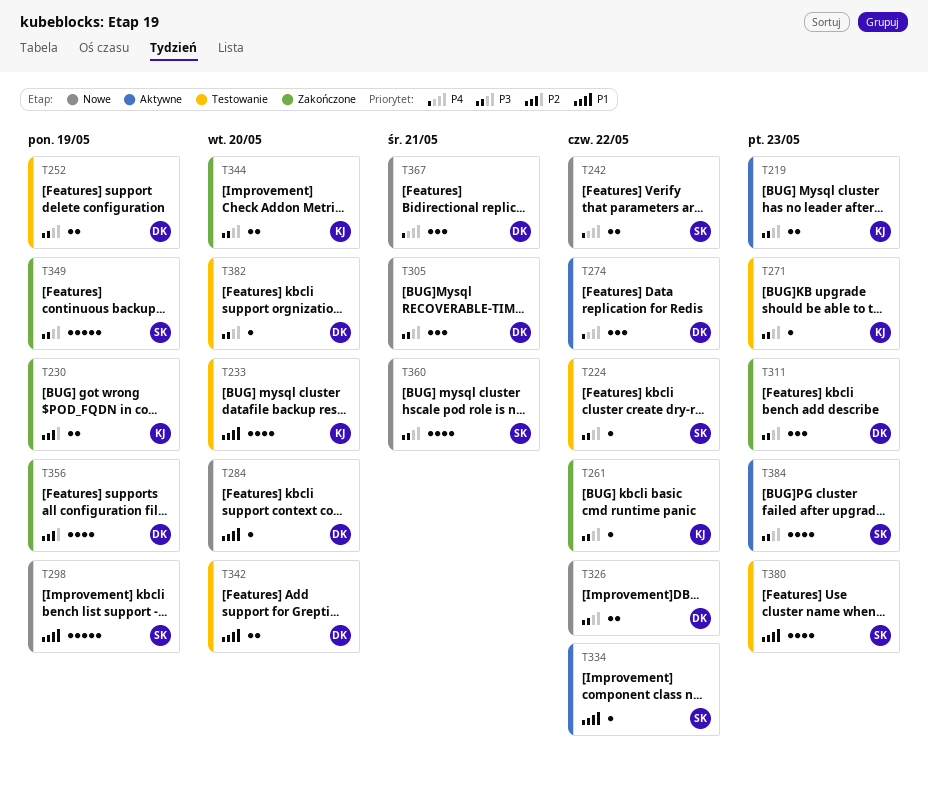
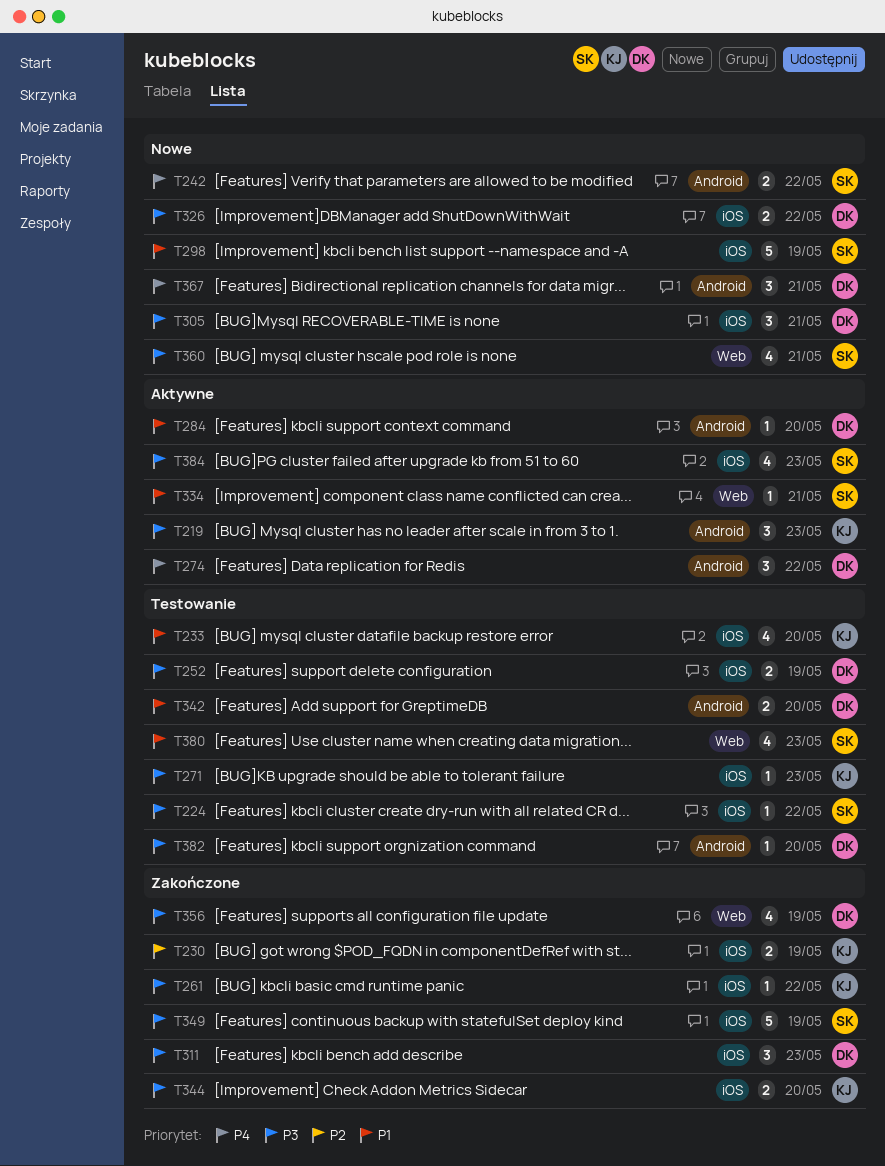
T219, estimate: 2 -> 3
T284, status: Nowe -> Aktywne
T334, due: May 22 -> May 21
T356, priority: P2 -> P3

